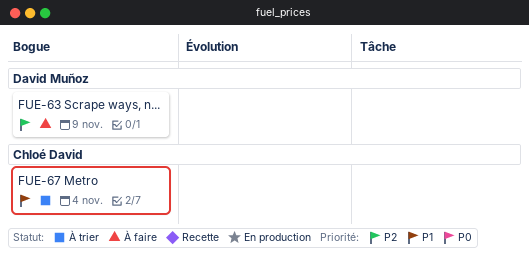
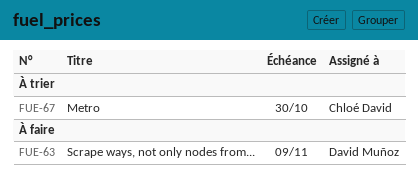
FUE-67, due: Nov 4 -> Oct 30

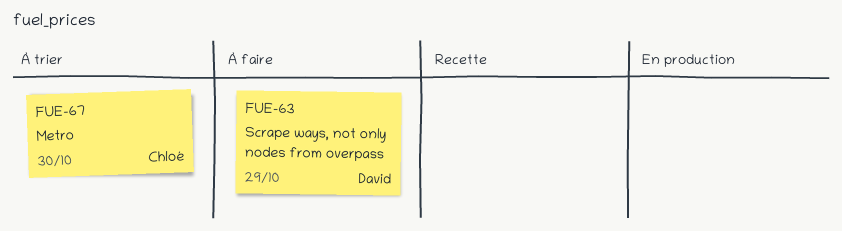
FUE-63, due: Nov 9 -> Oct 29

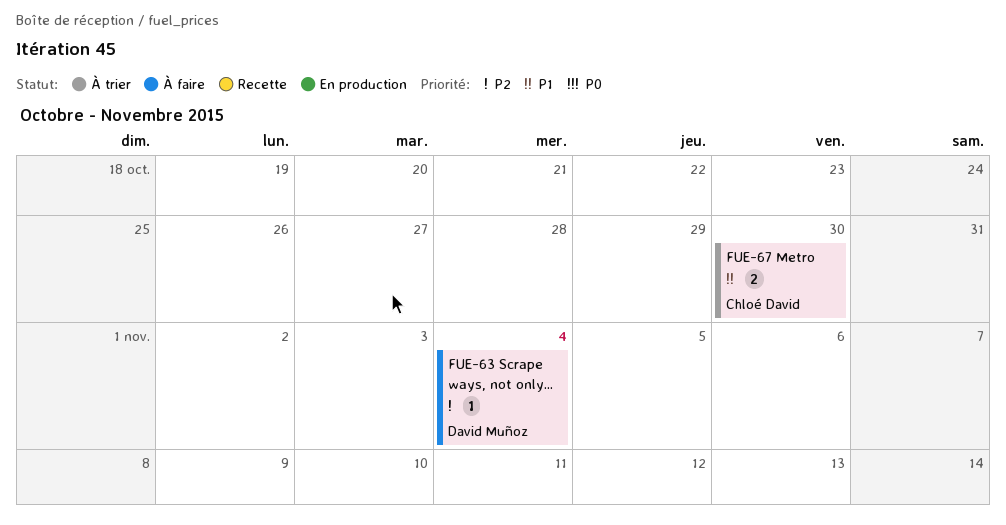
FUE-63, due: Oct 29 -> Nov 4

